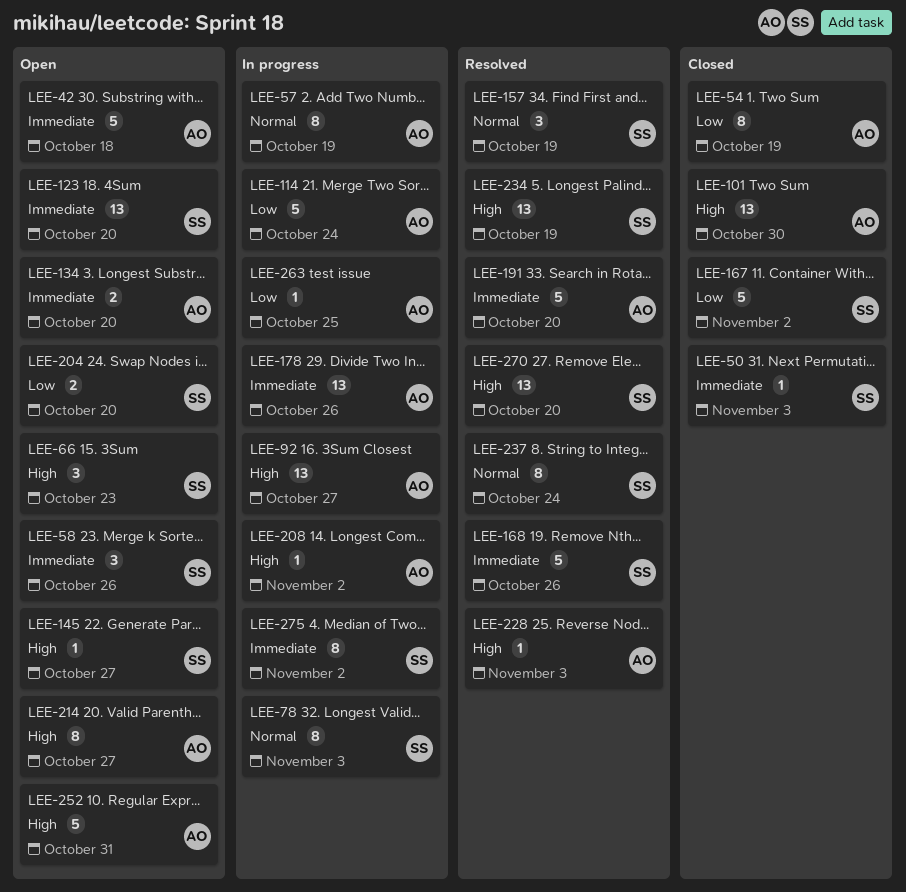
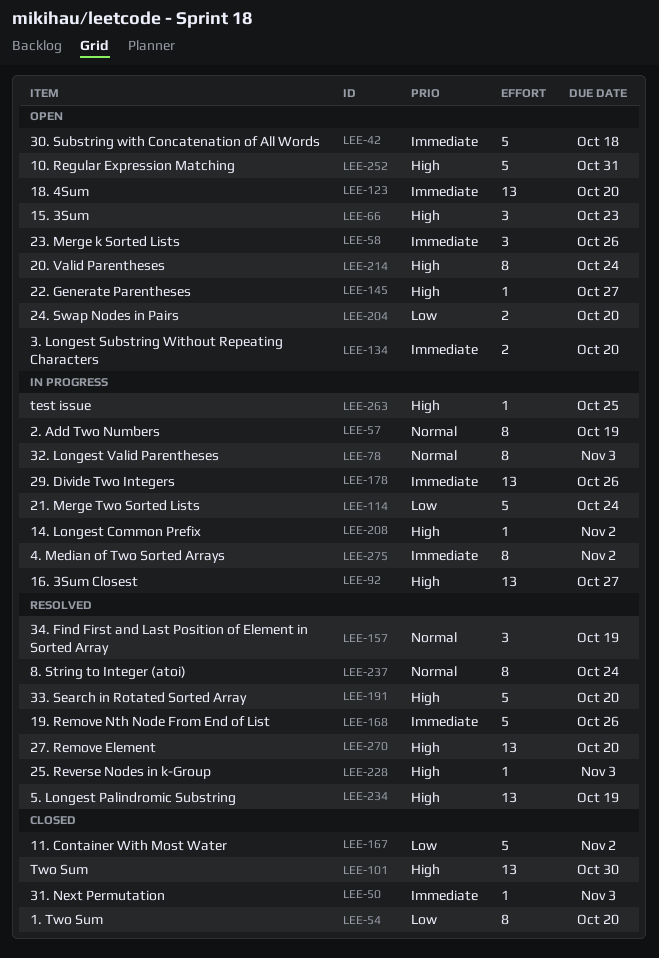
LEE-54, due: Oct 19 -> Oct 20
LEE-191, priority: Immediate -> High
LEE-214, due: Oct 27 -> Oct 24
LEE-263, priority: Low -> High

